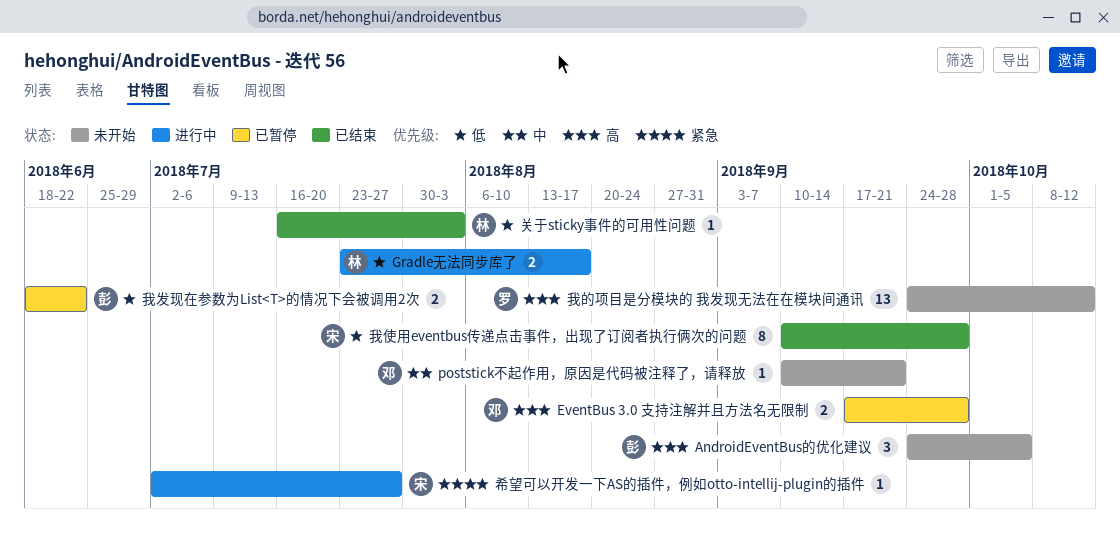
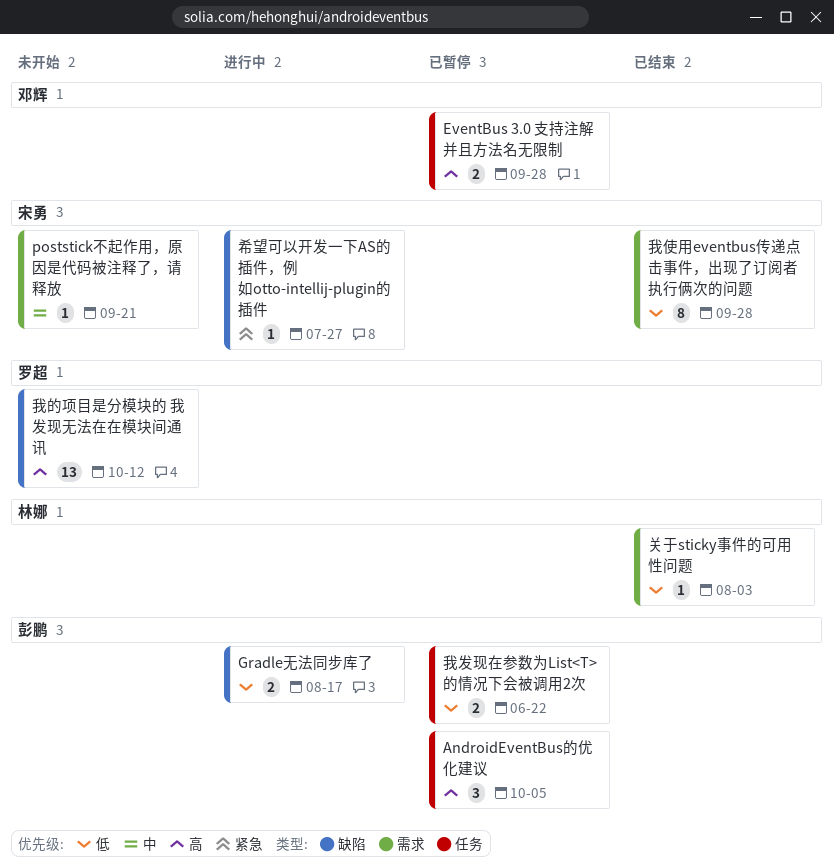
AndroidEventBus的优化建议, status: 未开始 -> 已暂停
Gradle无法同步库了, owner: 林娜 -> 彭鹏
poststick不起作用，原因是代码被注释了，请释放, owner: 邓辉 -> 宋勇

